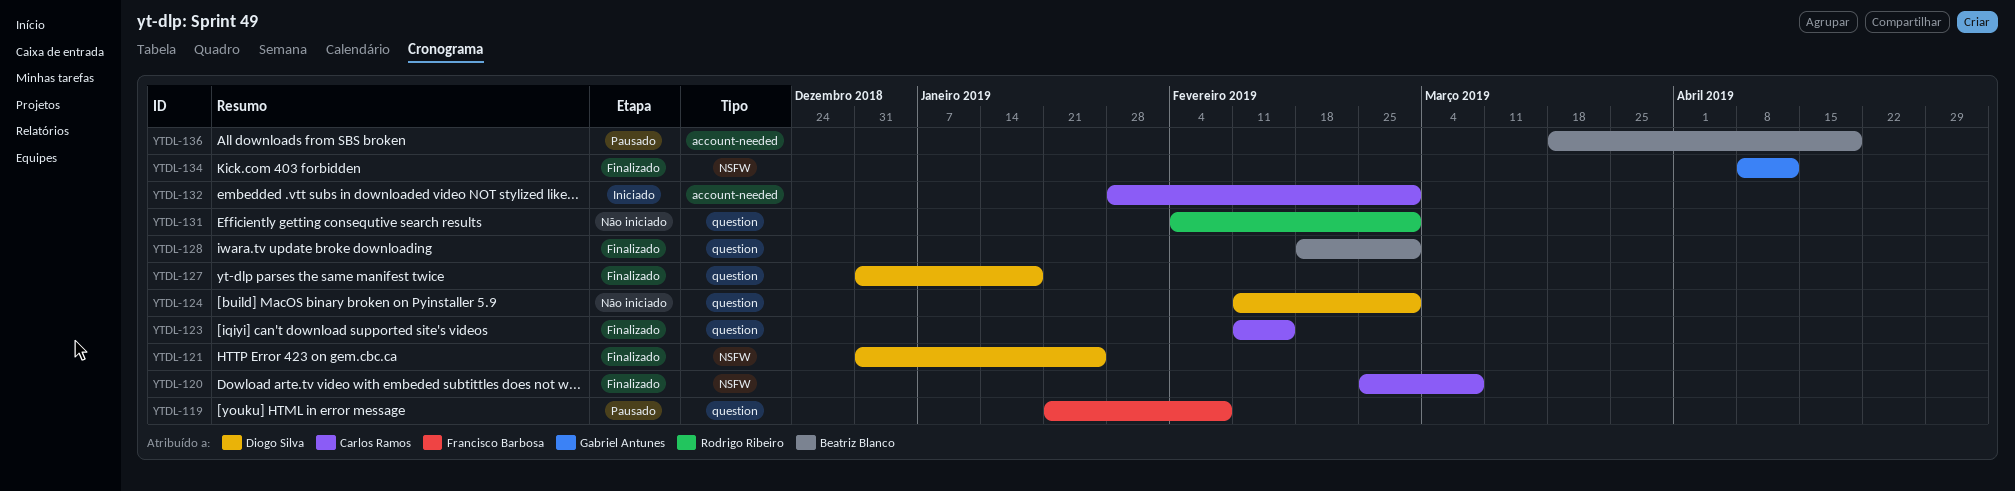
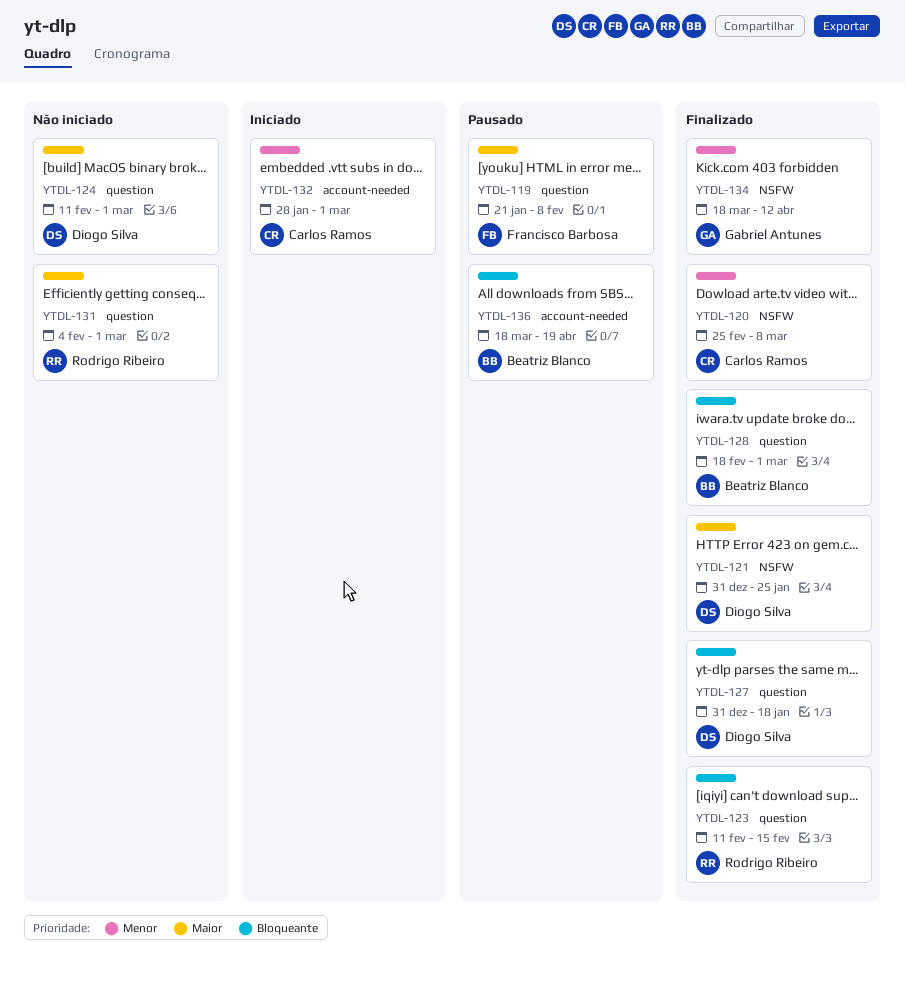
YTDL-123, owner: Carlos Ramos -> Rodrigo Ribeiro
YTDL-134, start: Apr 8 -> Mar 18

